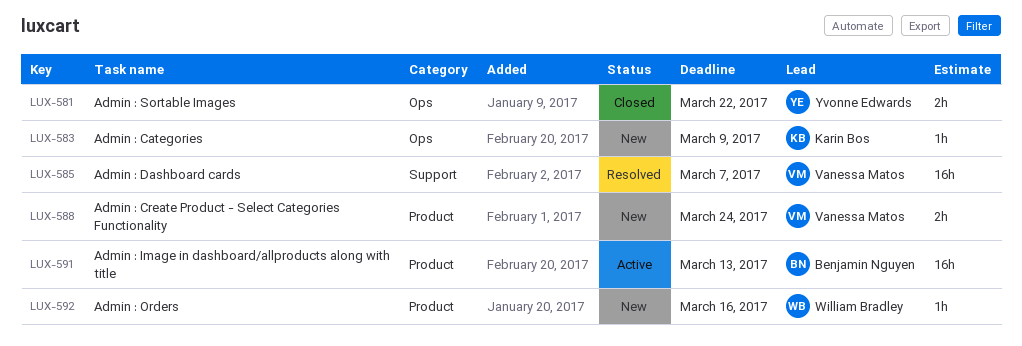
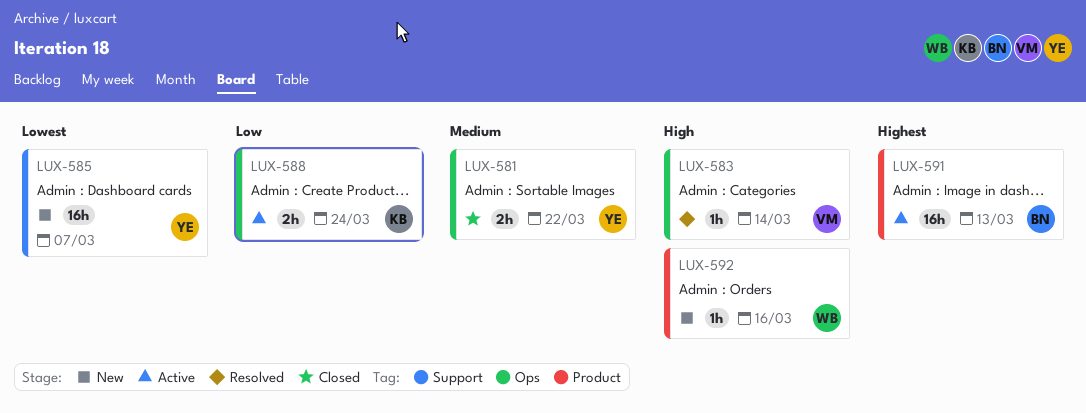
LUX-583, status: New -> Resolved
LUX-583, owner: Karin Bos -> Vanessa Matos
LUX-583, due: Mar 9 -> Mar 14
LUX-585, status: Resolved -> New
LUX-585, owner: Vanessa Matos -> Yvonne Edwards
LUX-588, status: New -> Active
LUX-588, owner: Vanessa Matos -> Karin Bos
LUX-588, label: Product -> Ops

